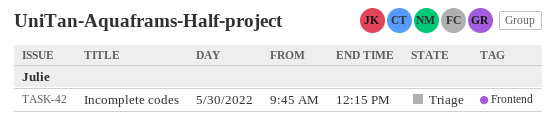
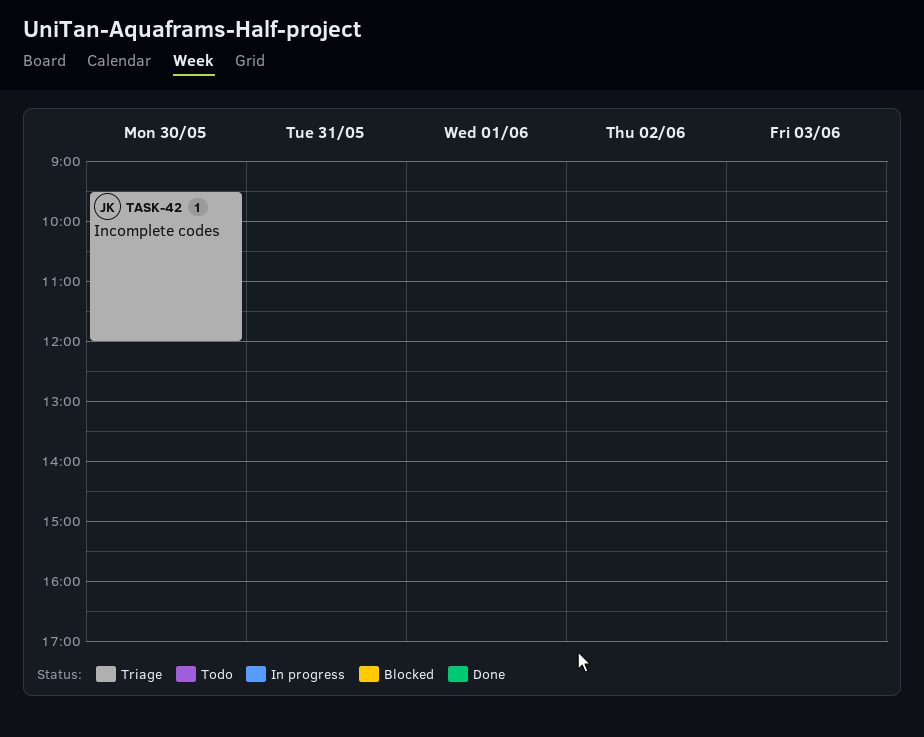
TASK-42, begins: 09:45 -> 09:30
TASK-42, ends: 12:15 -> 12:00

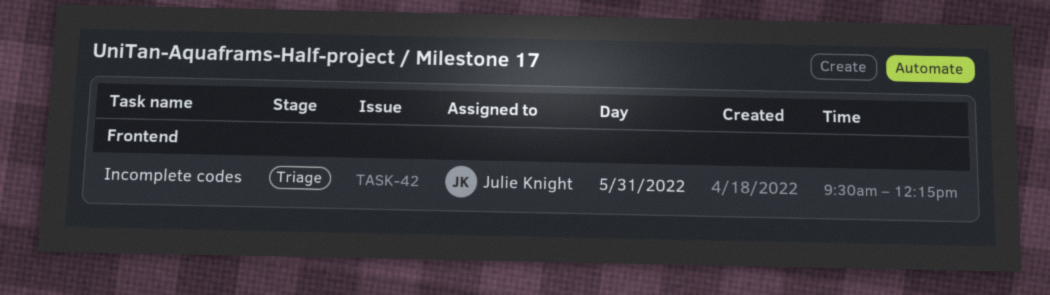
TASK-42, day: May 30 -> May 31
TASK-42, ends: 12:00 -> 12:15

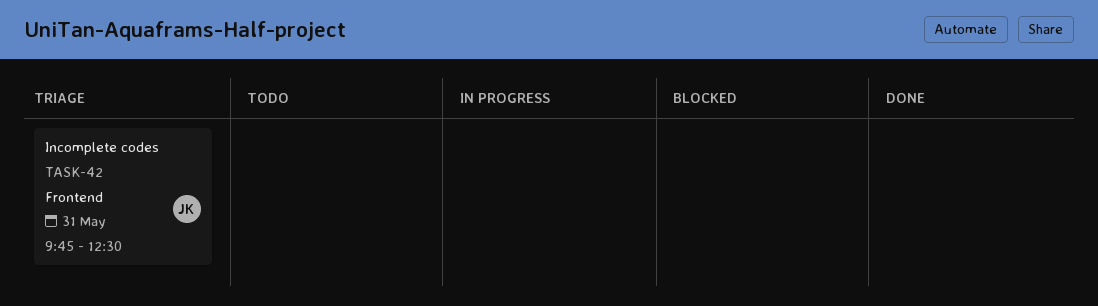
TASK-42, begins: 09:30 -> 09:45
TASK-42, ends: 12:15 -> 12:30

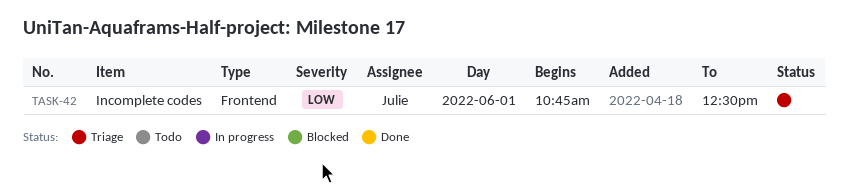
TASK-42, day: May 31 -> Jun 1
TASK-42, begins: 09:45 -> 10:45

